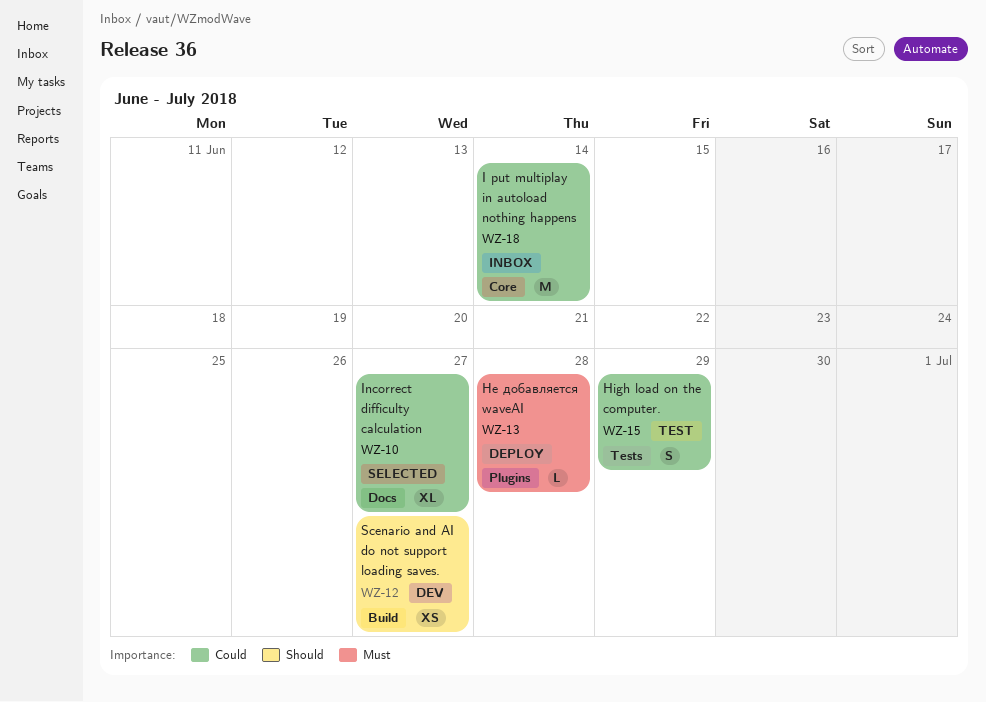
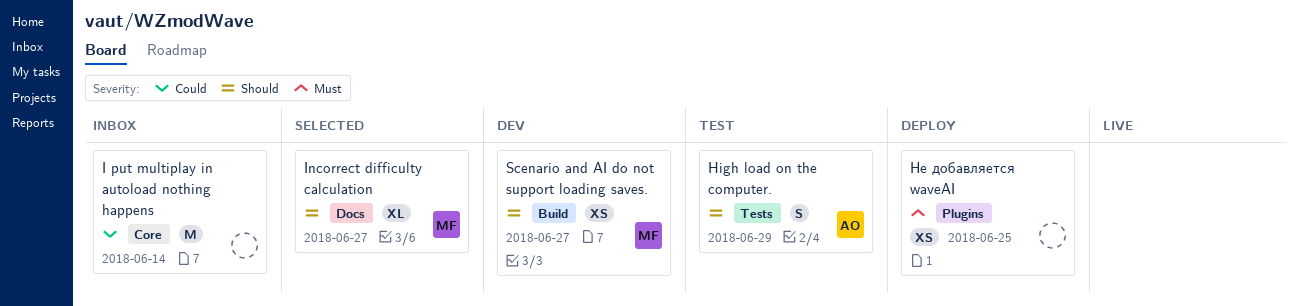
High load on the computer., priority: Could -> Should
Incorrect difficulty calculation, priority: Could -> Should
Не добавляется waveAI, estimate: L -> XS
Не добавляется waveAI, due: Jun 28 -> Jun 25

